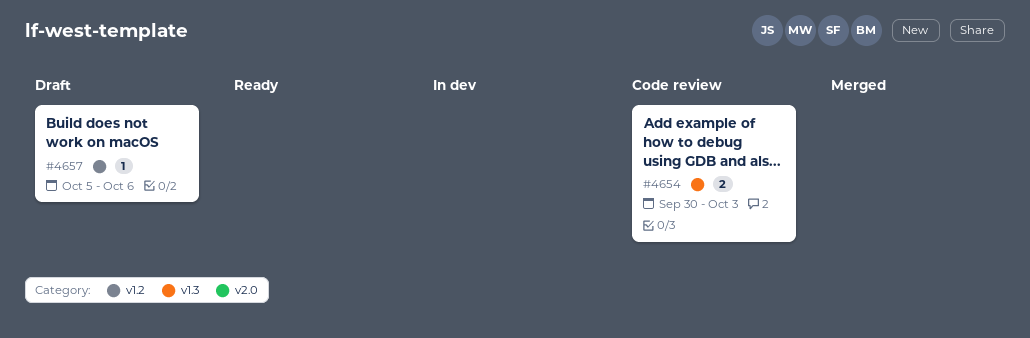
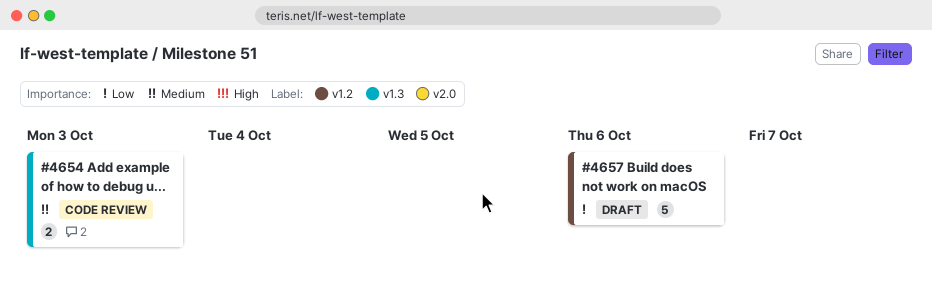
#4657, estimate: 1 -> 5

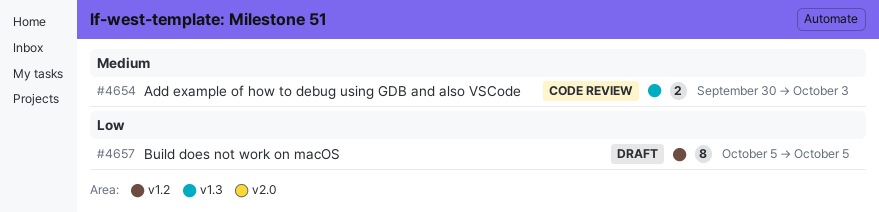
#4657, estimate: 5 -> 8
#4657, due: Oct 6 -> Oct 5

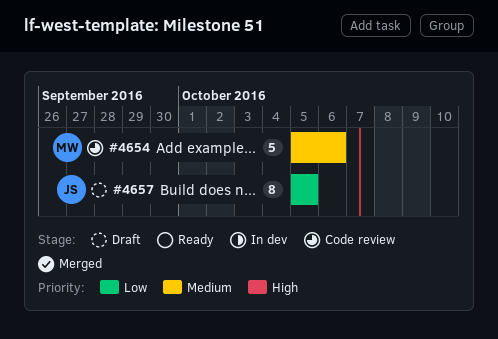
#4654, estimate: 2 -> 5
#4654, start: Sep 30 -> Oct 5
#4654, due: Oct 3 -> Oct 6

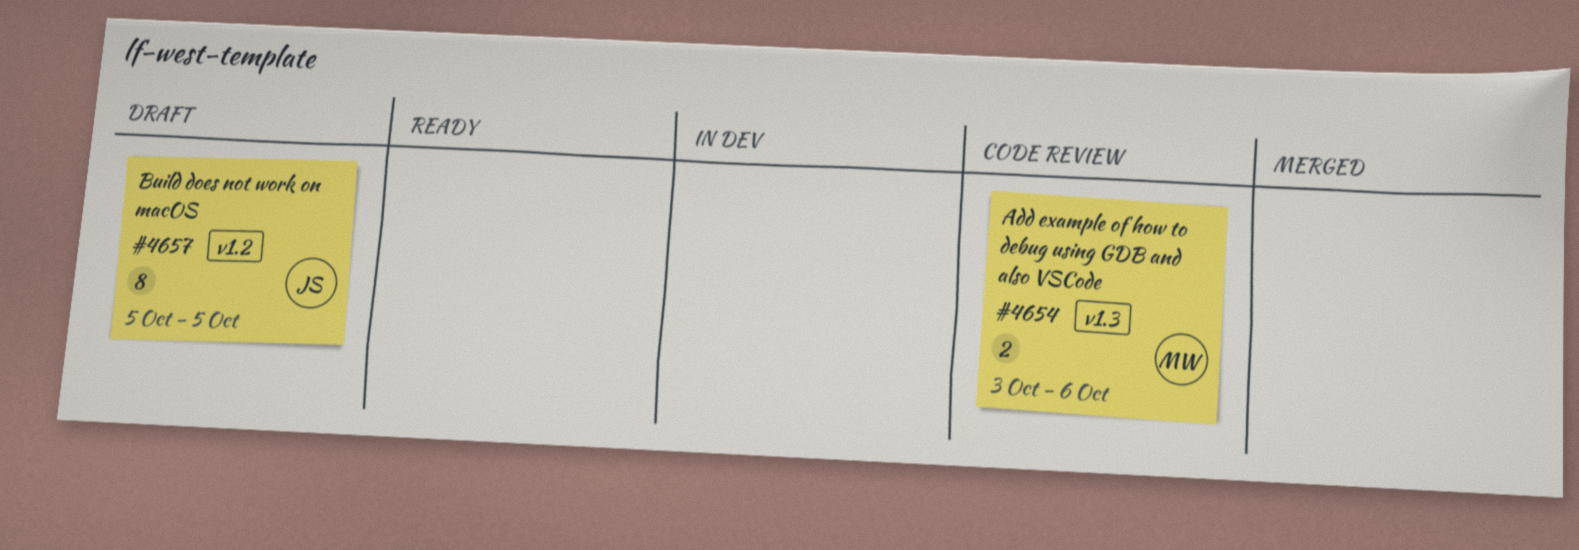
#4654, estimate: 5 -> 2
#4654, start: Oct 5 -> Oct 3

